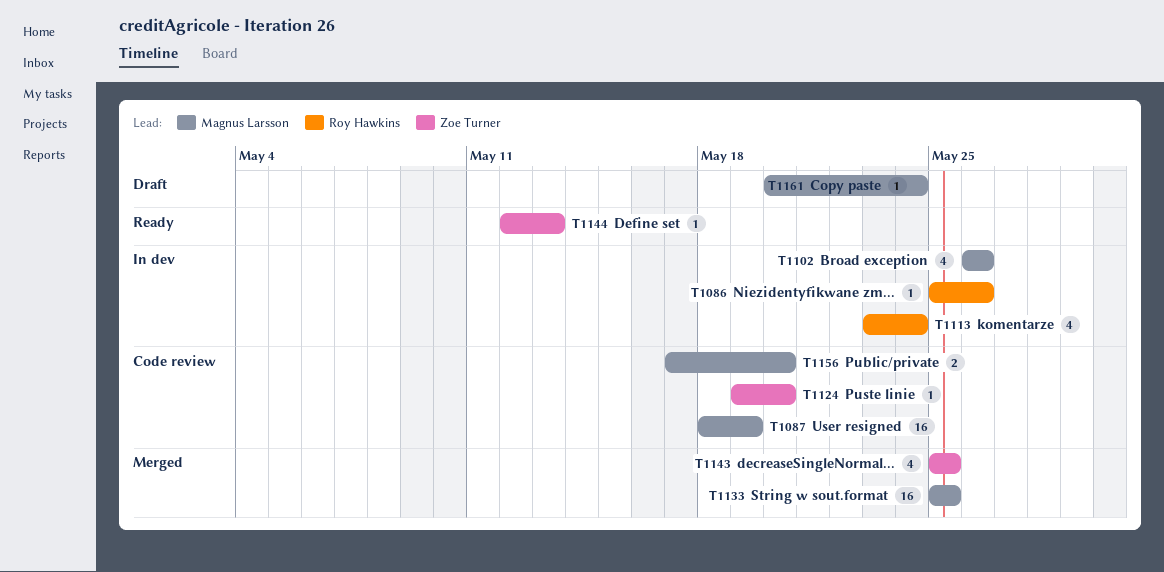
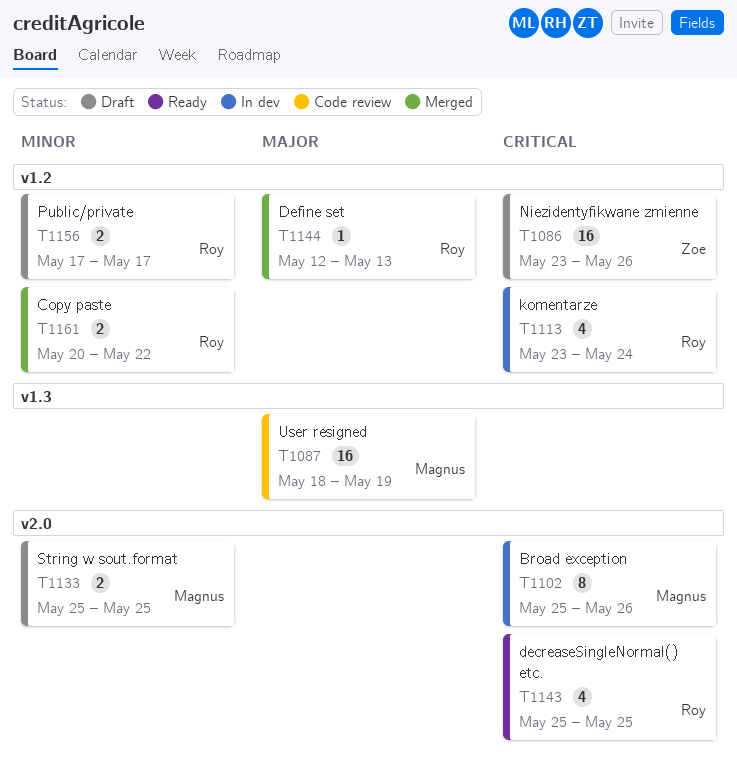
T1086, status: In dev -> Draft
T1086, owner: Roy Hawkins -> Zoe Turner
T1086, estimate: 1 -> 16
T1086, start: May 25 -> May 23
T1102, estimate: 4 -> 8
T1102, start: May 26 -> May 25
T1124: present -> none
T1133, status: Merged -> Draft
T1133, estimate: 16 -> 2
T1143, status: Merged -> Ready
T1143, owner: Zoe Turner -> Roy Hawkins
T1144, status: Ready -> Merged
T1144, owner: Zoe Turner -> Roy Hawkins
T1156, status: Code review -> Draft
T1156, owner: Magnus Larsson -> Roy Hawkins
T1156, due: May 20 -> May 17
T1161, status: Draft -> Merged
T1161, owner: Magnus Larsson -> Roy Hawkins
T1161, estimate: 1 -> 2
T1161, due: May 24 -> May 22

